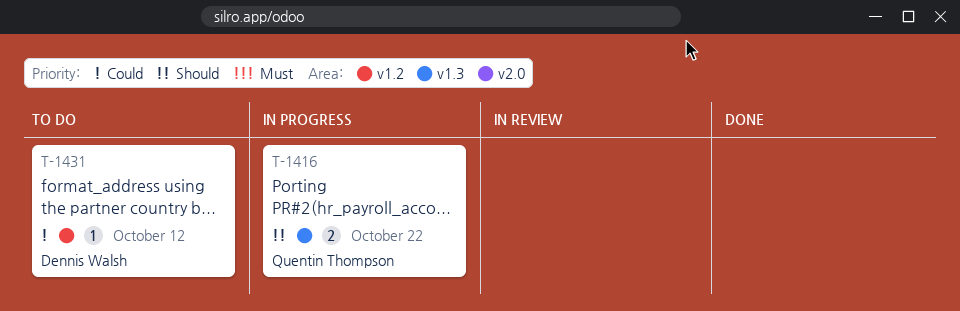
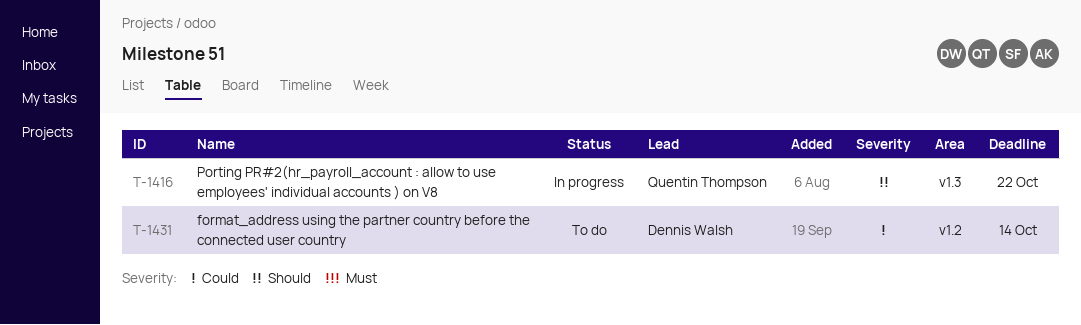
T-1431, due: Oct 12 -> Oct 14

